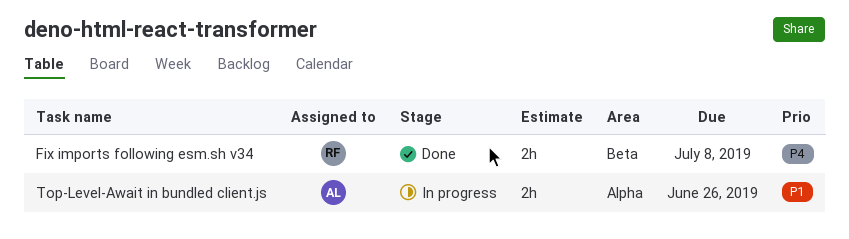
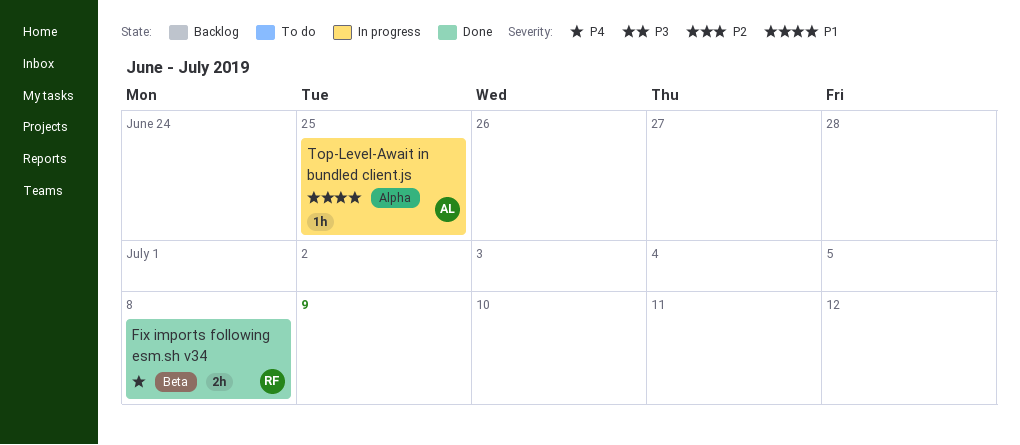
Top-Level-Await in bundled client.js, estimate: 2h -> 1h
Top-Level-Await in bundled client.js, due: Jun 26 -> Jun 25

